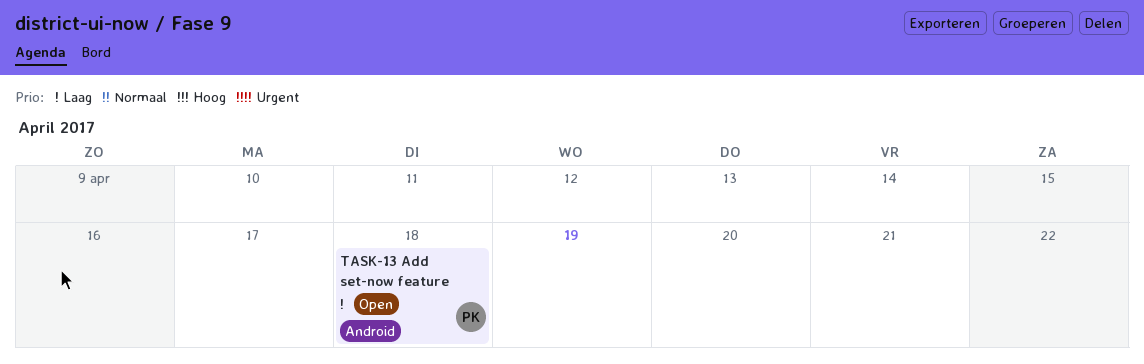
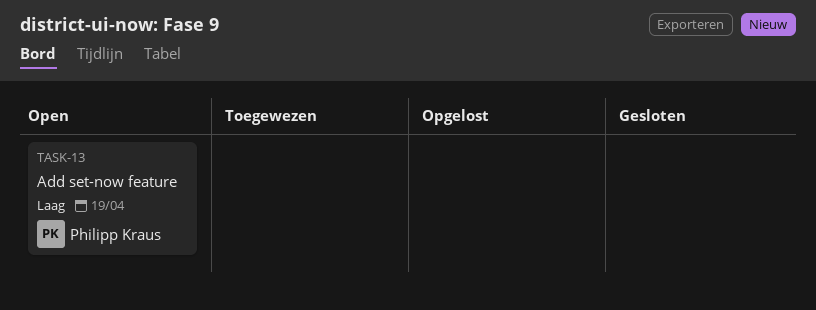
TASK-13, due: Apr 18 -> Apr 19

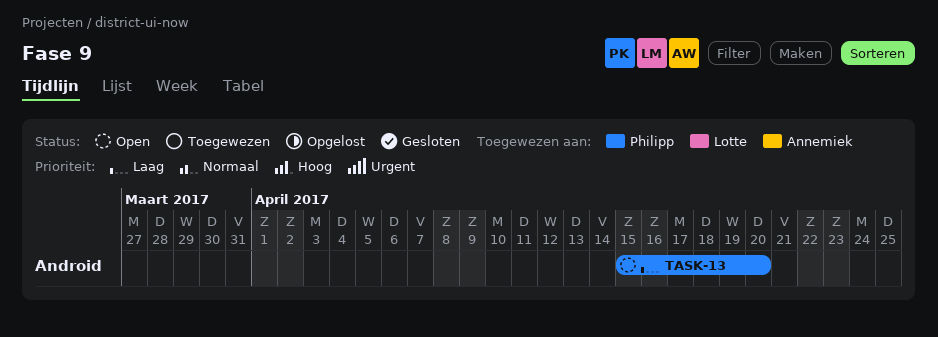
TASK-13, due: Apr 19 -> Apr 20

